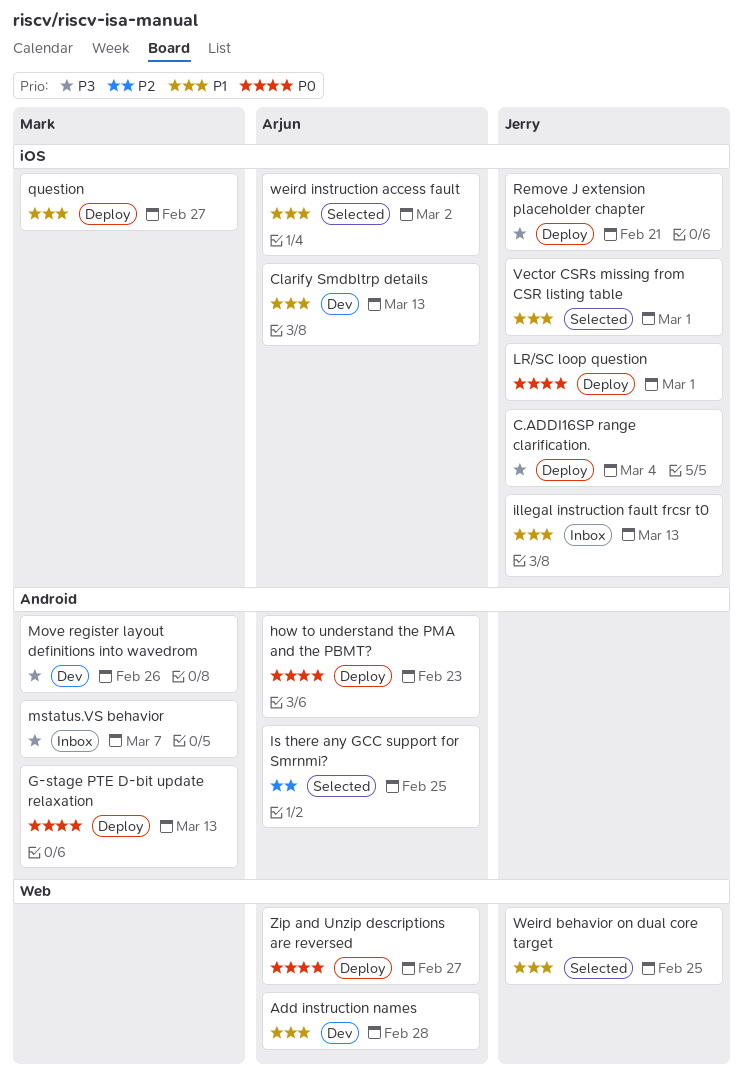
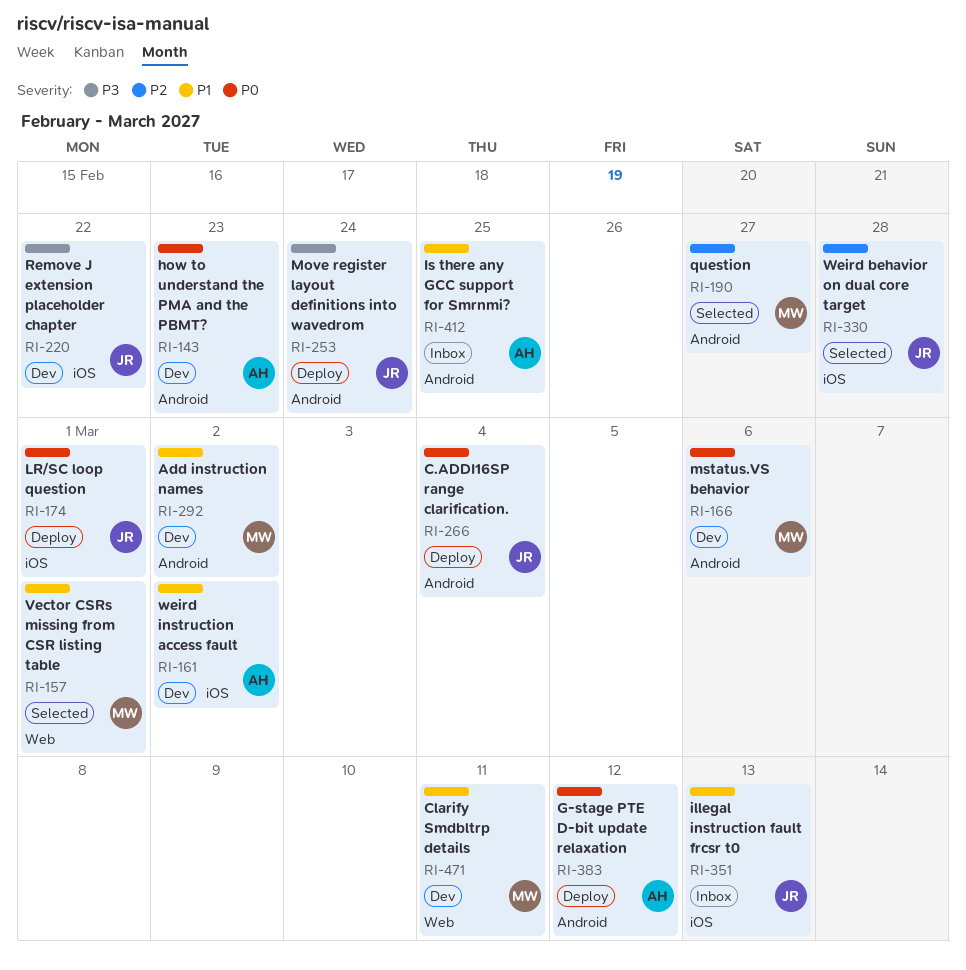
Add instruction names, owner: Arjun -> Mark
Add instruction names, label: Web -> Android
Add instruction names, due: Feb 28 -> Mar 2
C.ADDI16SP range clarification., priority: P3 -> P0
C.ADDI16SP range clarification., label: iOS -> Android
Clarify Smdbltrp details, owner: Arjun -> Mark
Clarify Smdbltrp details, label: iOS -> Web
Clarify Smdbltrp details, due: Mar 13 -> Mar 11
G-stage PTE D-bit update relaxation, owner: Mark -> Arjun
G-stage PTE D-bit update relaxation, due: Mar 13 -> Mar 12
how to understand the PMA and the PBMT?, status: Deploy -> Dev
Is there any GCC support for Smrnmi?, status: Selected -> Inbox
Is there any GCC support for Smrnmi?, priority: P2 -> P1
Move register layout definitions into wavedrom, status: Dev -> Deploy
Move register layout definitions into wavedrom, owner: Mark -> Jerry
Move register layout definitions into wavedrom, due: Feb 26 -> Feb 24
mstatus.VS behavior, status: Inbox -> Dev
mstatus.VS behavior, priority: P3 -> P0
mstatus.VS behavior, due: Mar 7 -> Mar 6
question, status: Deploy -> Selected
question, priority: P1 -> P2
question, label: iOS -> Android
Remove J extension placeholder chapter, status: Deploy -> Dev
Remove J extension placeholder chapter, due: Feb 21 -> Feb 22
Vector CSRs missing from CSR listing table, owner: Jerry -> Mark
Vector CSRs missing from CSR listing table, label: iOS -> Web
Weird behavior on dual core target, priority: P1 -> P2
Weird behavior on dual core target, label: Web -> iOS
Weird behavior on dual core target, due: Feb 25 -> Feb 28
weird instruction access fault, status: Selected -> Dev
Zip and Unzip descriptions are reversed: present -> none

